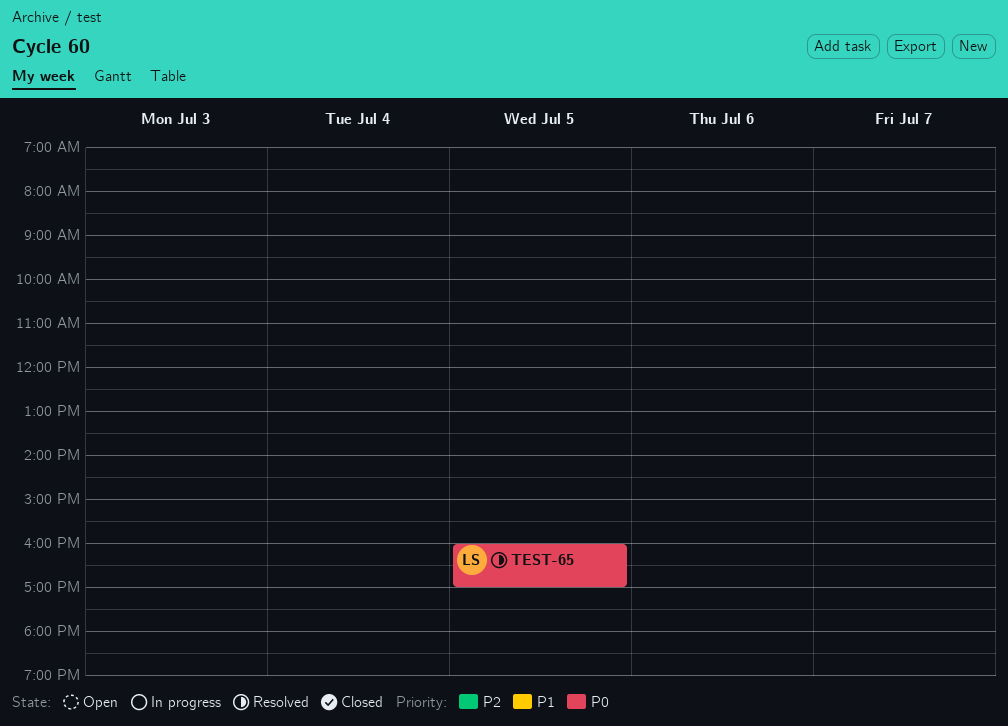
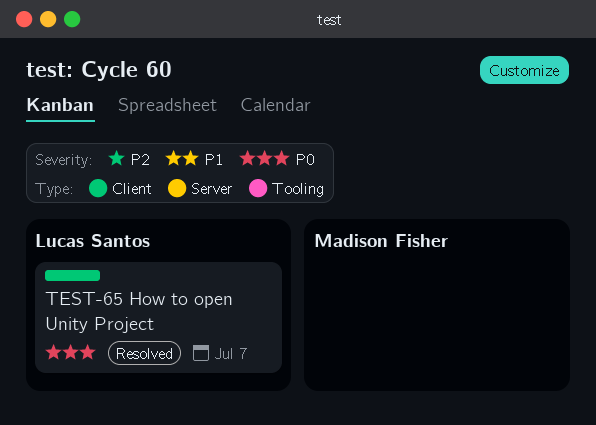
TEST-65, day: Jul 5 -> Jul 7

